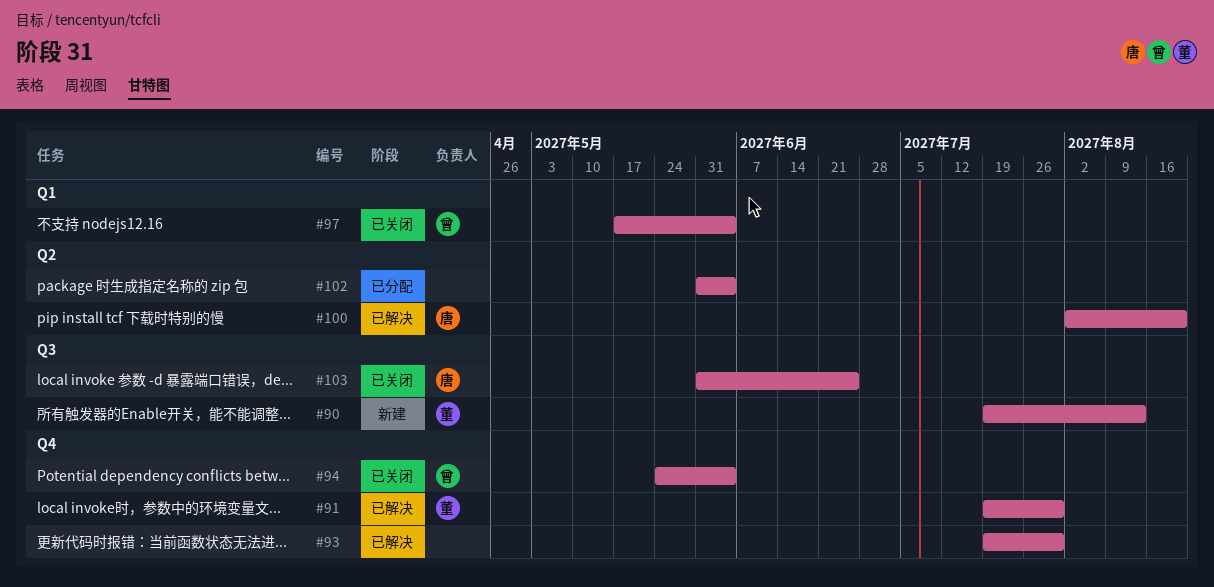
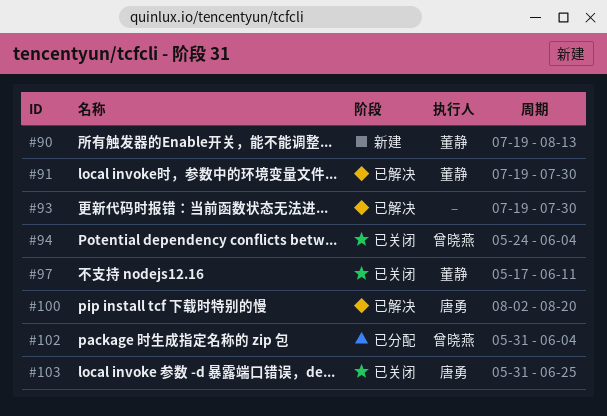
#97, owner: 曾晓燕 -> 董静
#97, due: Jun 4 -> Jun 11
#102, owner: none -> 曾晓燕

